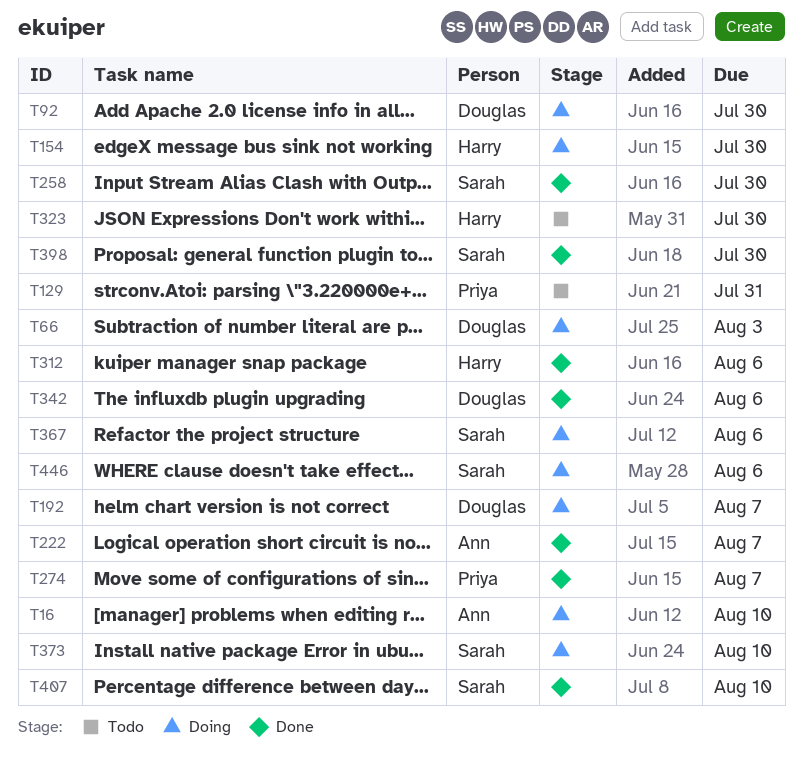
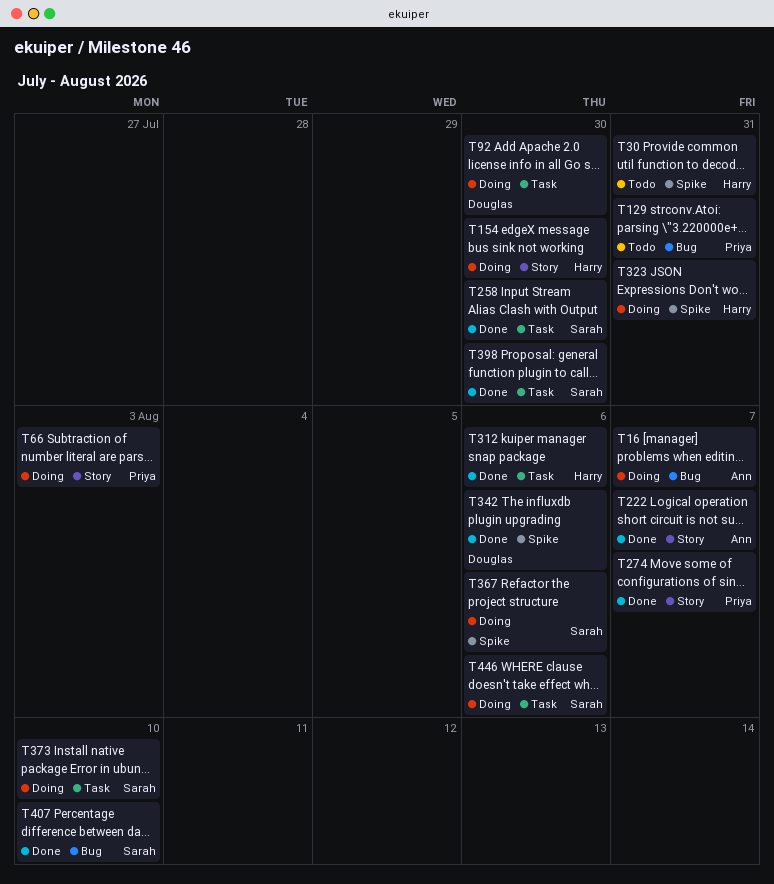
T16, due: Aug 10 -> Aug 7
T30: none -> present
T66, owner: Douglas -> Priya
T192: present -> none
T323, status: Todo -> Doing
T323, due: Jul 30 -> Jul 31

